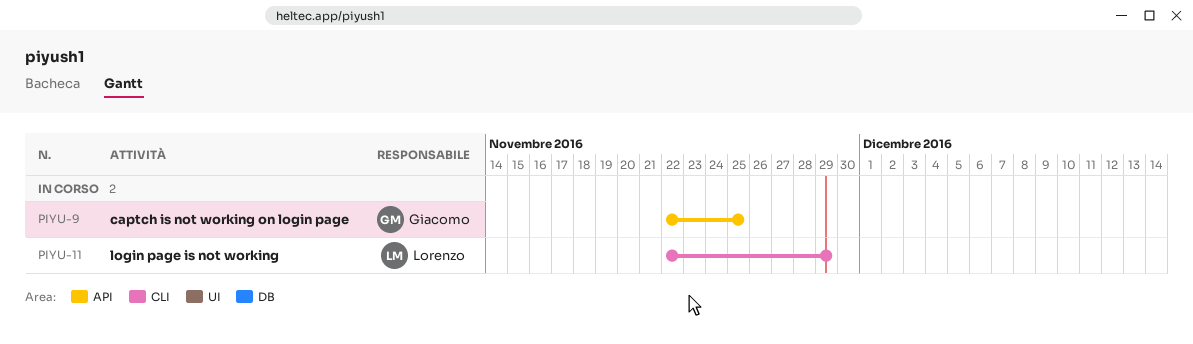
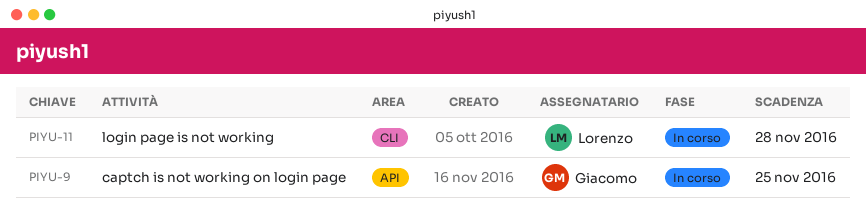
PIYU-11, due: Nov 29 -> Nov 28

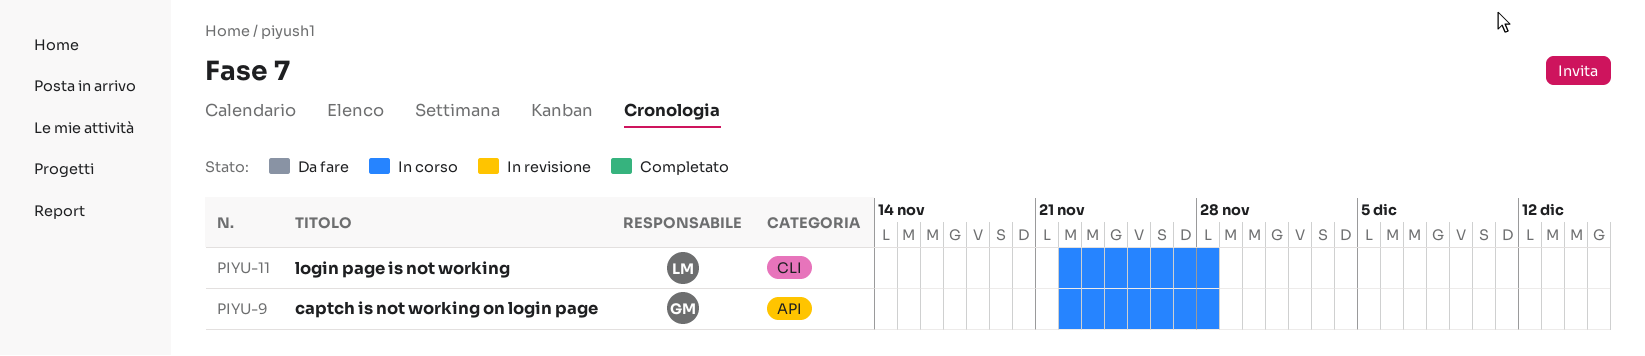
PIYU-9, due: Nov 25 -> Nov 28

